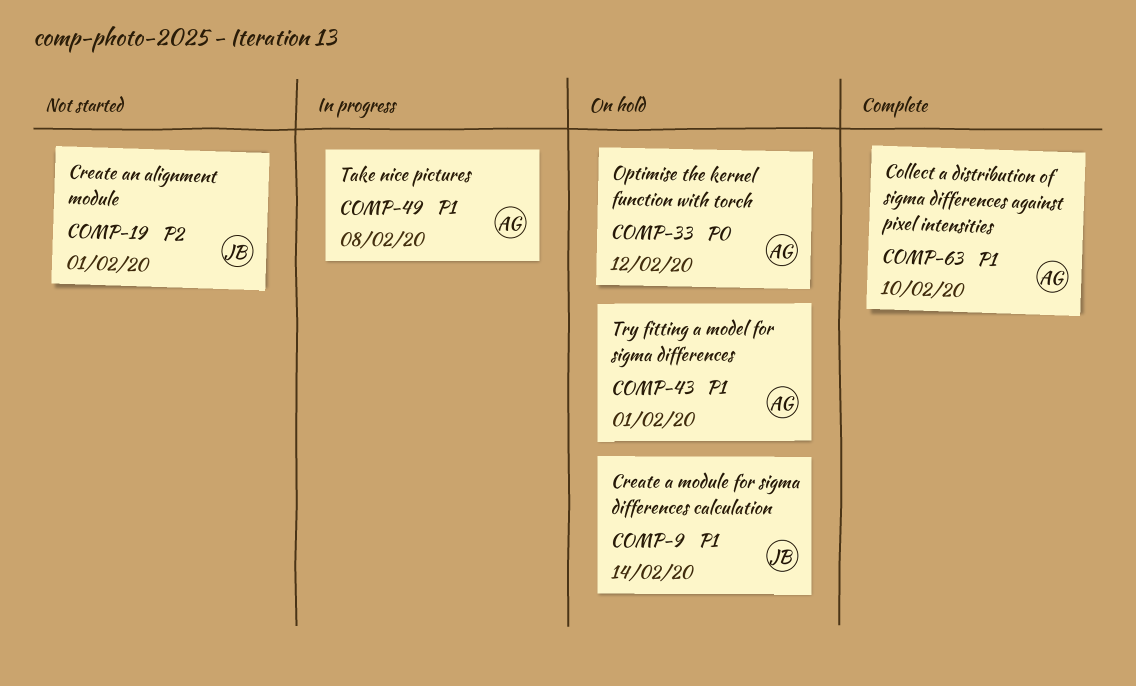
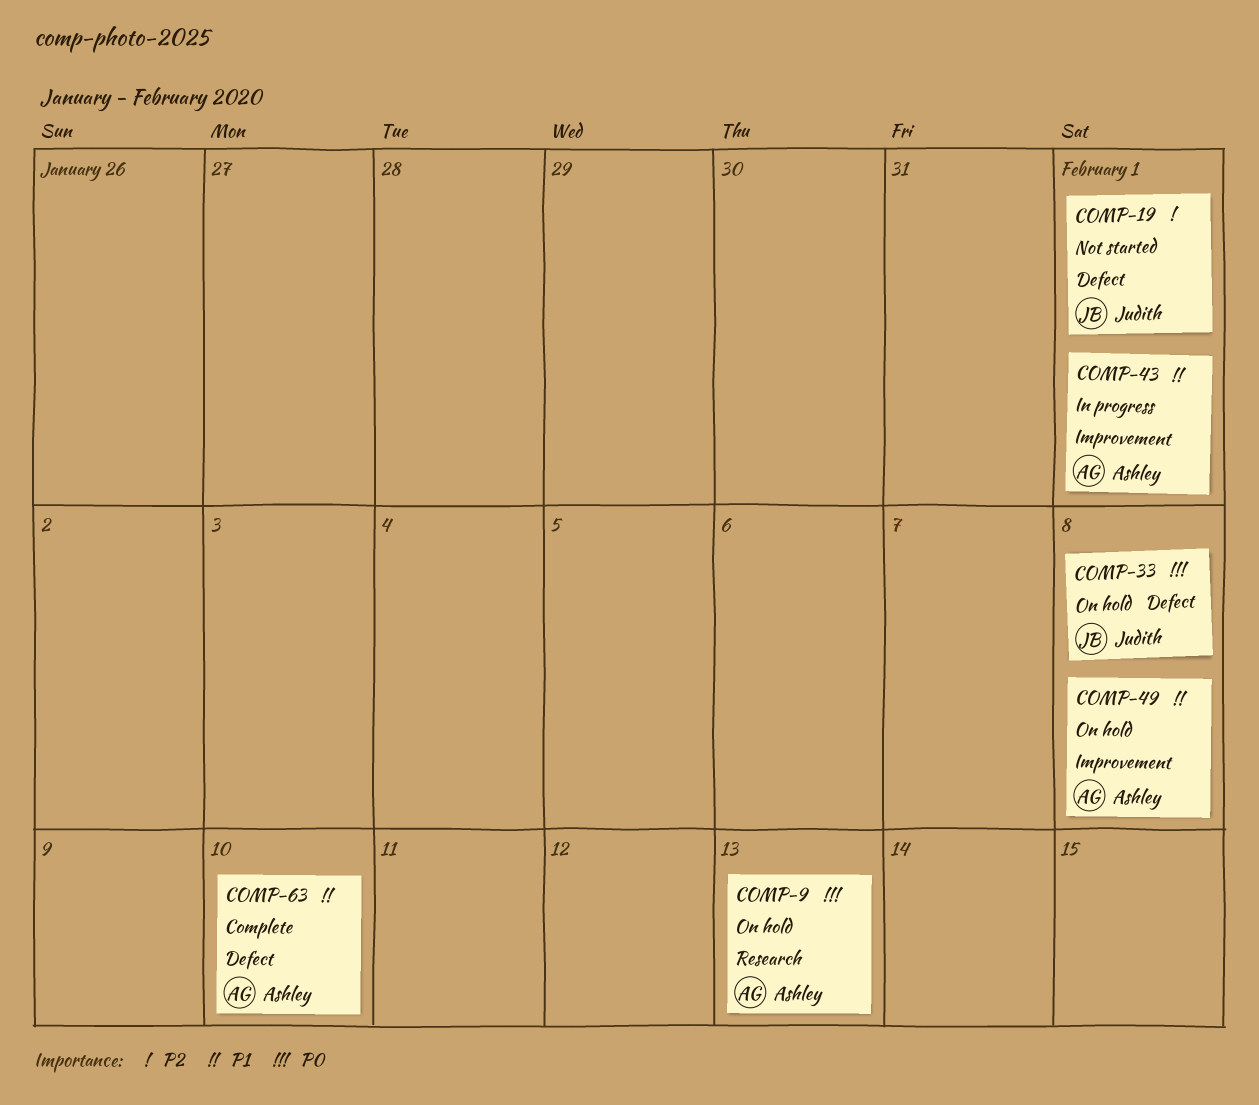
COMP-9, owner: Judith -> Ashley
COMP-9, priority: P1 -> P0
COMP-9, due: Feb 14 -> Feb 13
COMP-33, owner: Ashley -> Judith
COMP-33, due: Feb 12 -> Feb 8
COMP-43, status: On hold -> In progress
COMP-49, status: In progress -> On hold

